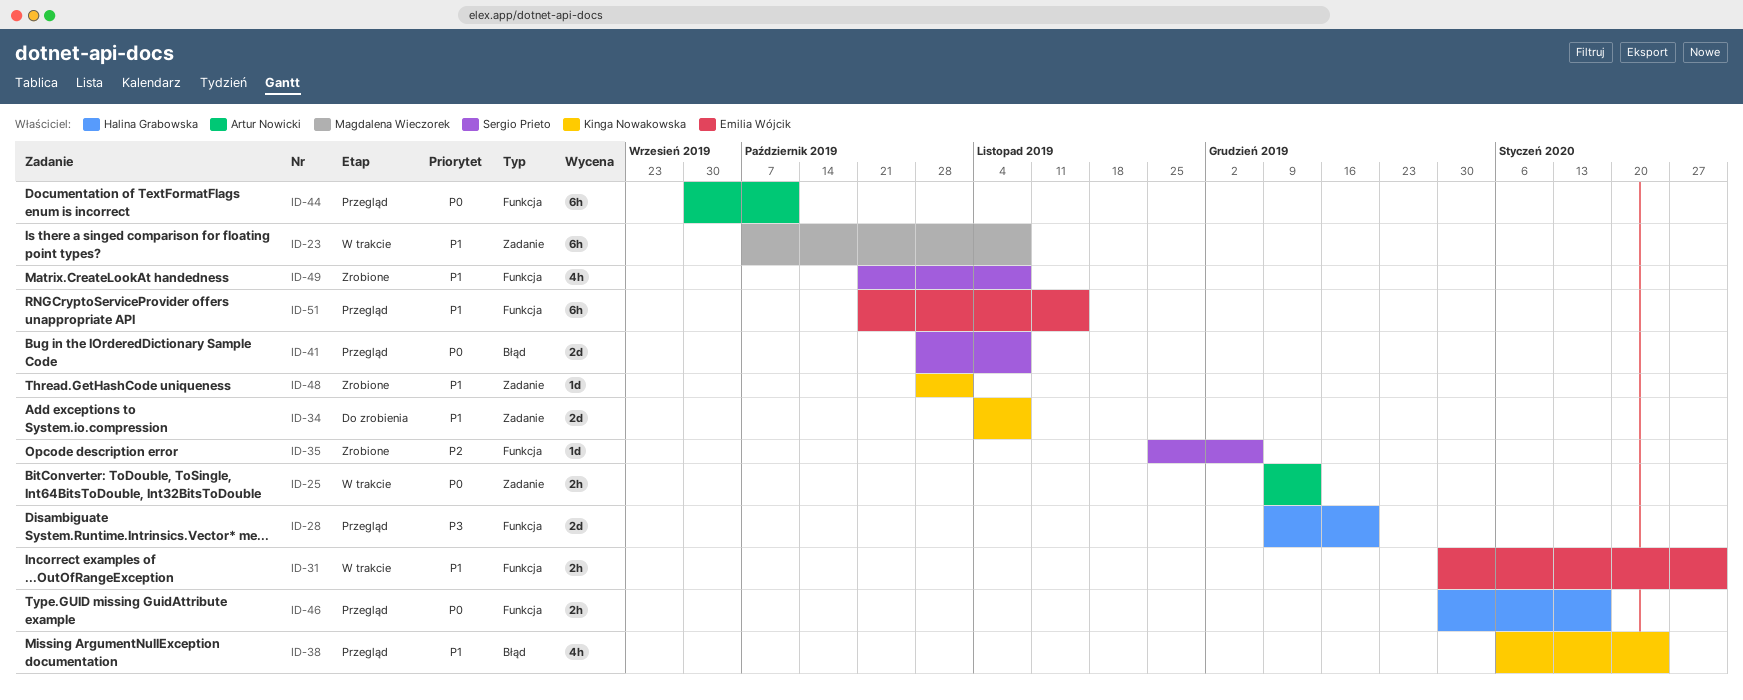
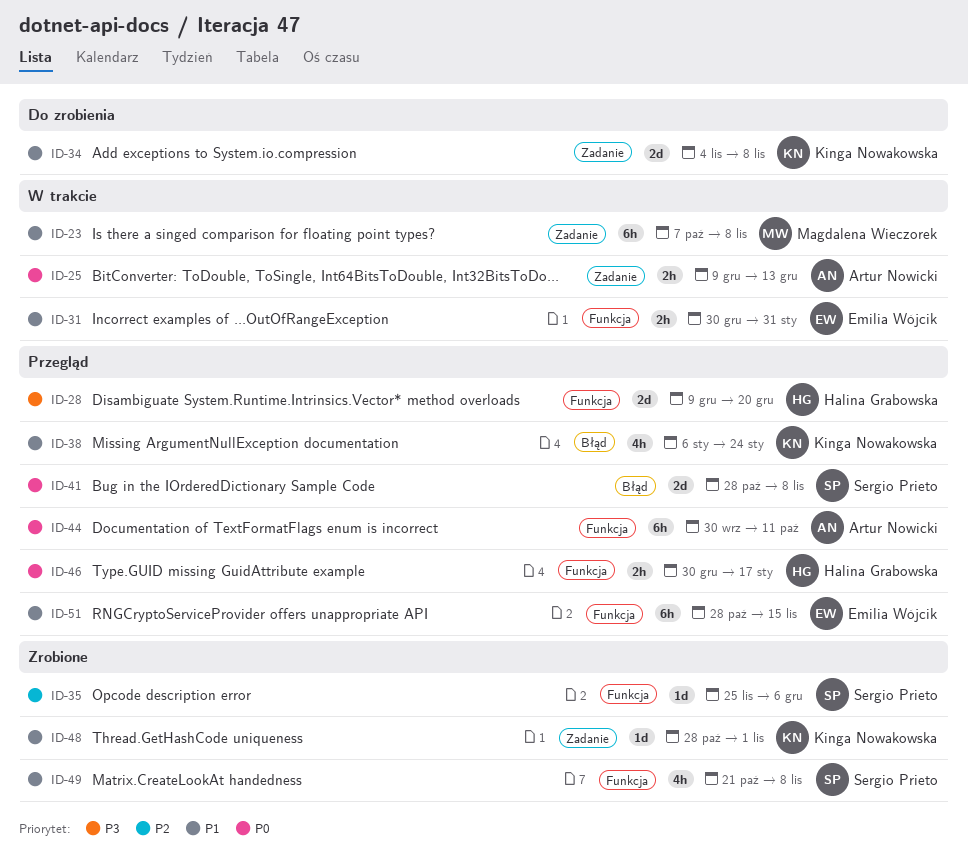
ID-51, start: Oct 21 -> Oct 28

